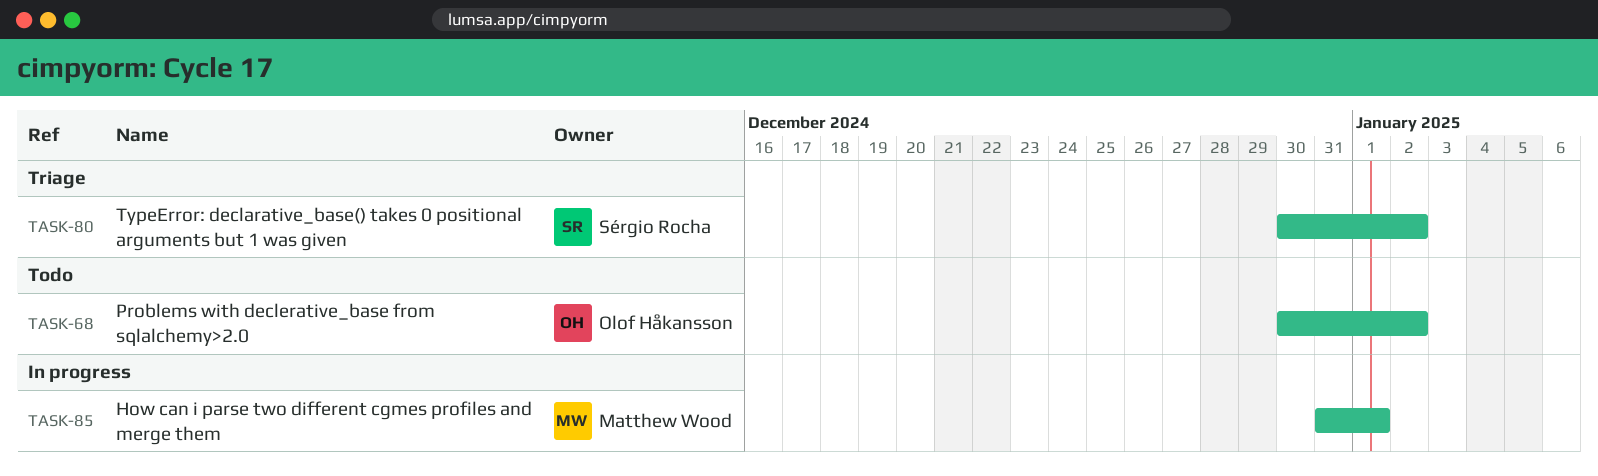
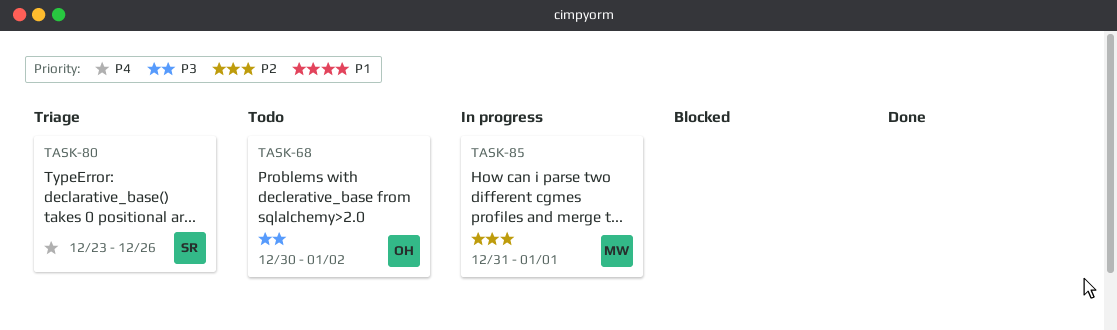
TASK-80, start: Dec 30 -> Dec 23
TASK-80, due: Jan 2 -> Dec 26

